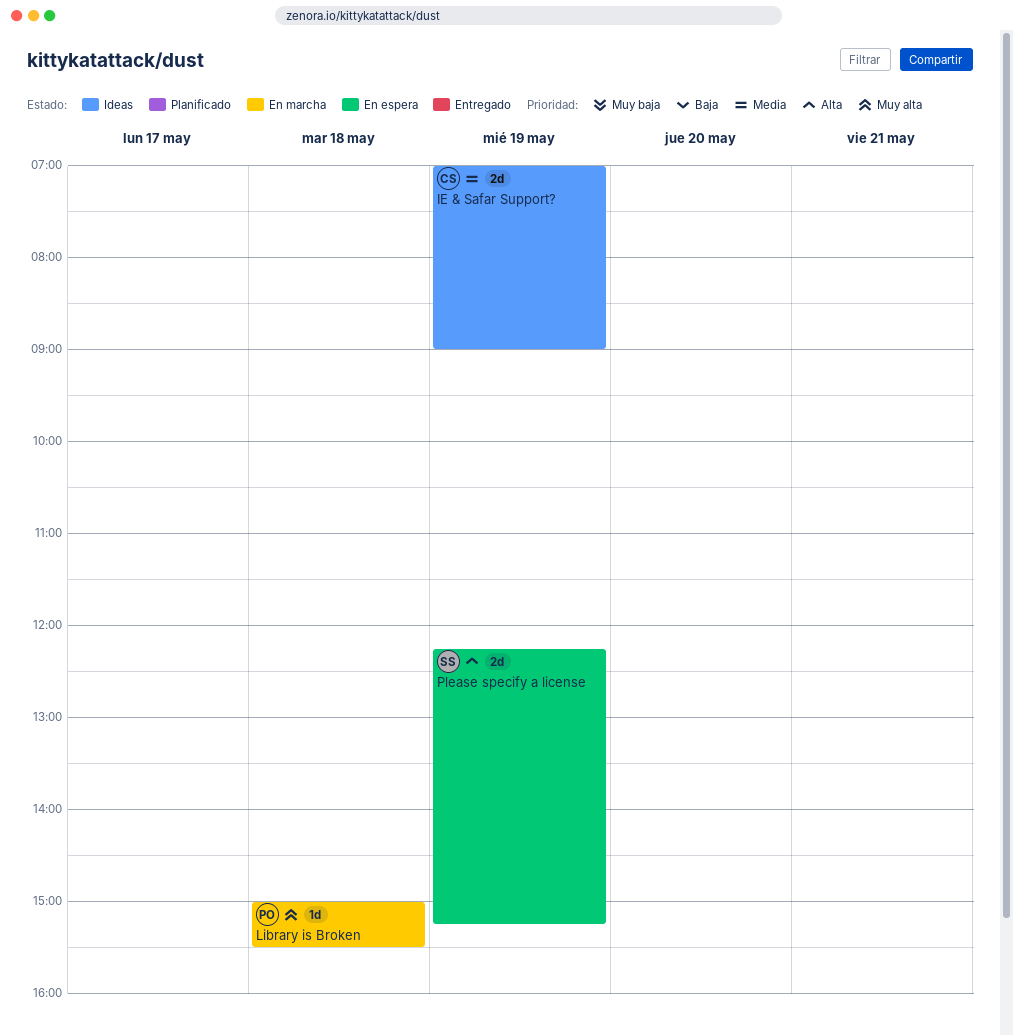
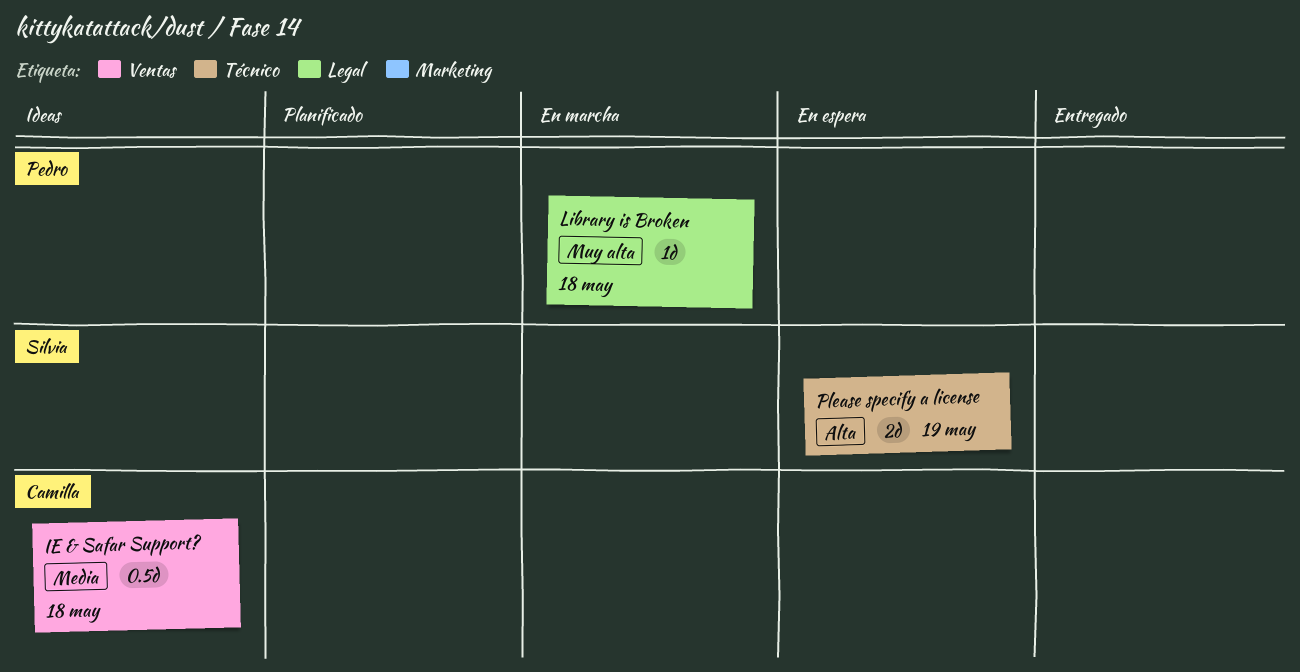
IE & Safar Support?, estimate: 2d -> 0.5d
IE & Safar Support?, day: May 19 -> May 18

